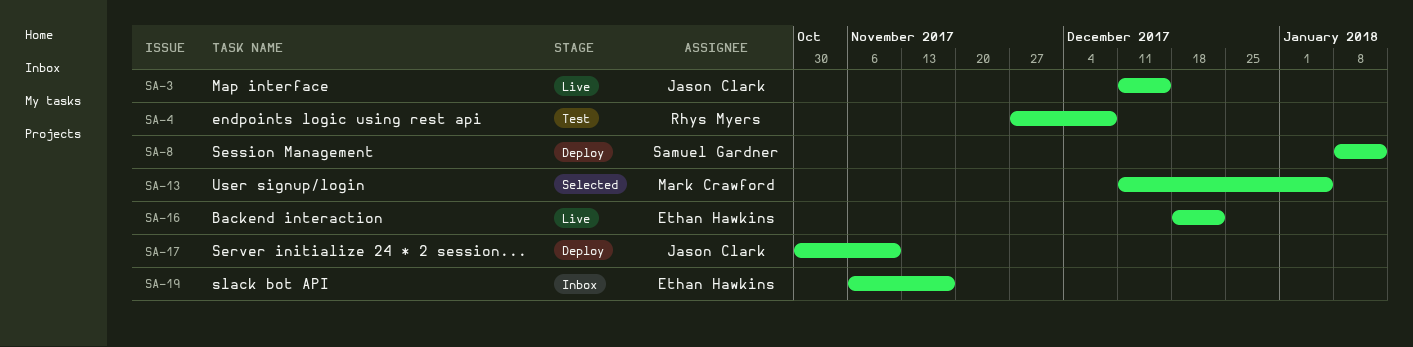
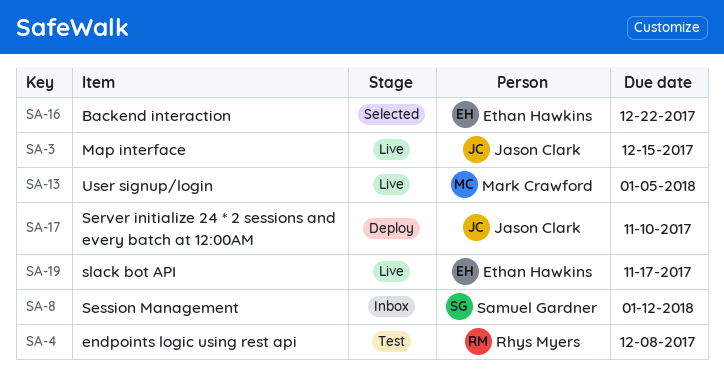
SA-8, status: Deploy -> Inbox
SA-13, status: Selected -> Live
SA-16, status: Live -> Selected
SA-19, status: Inbox -> Live

